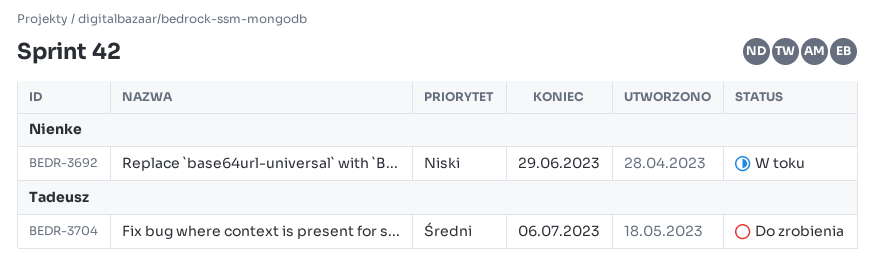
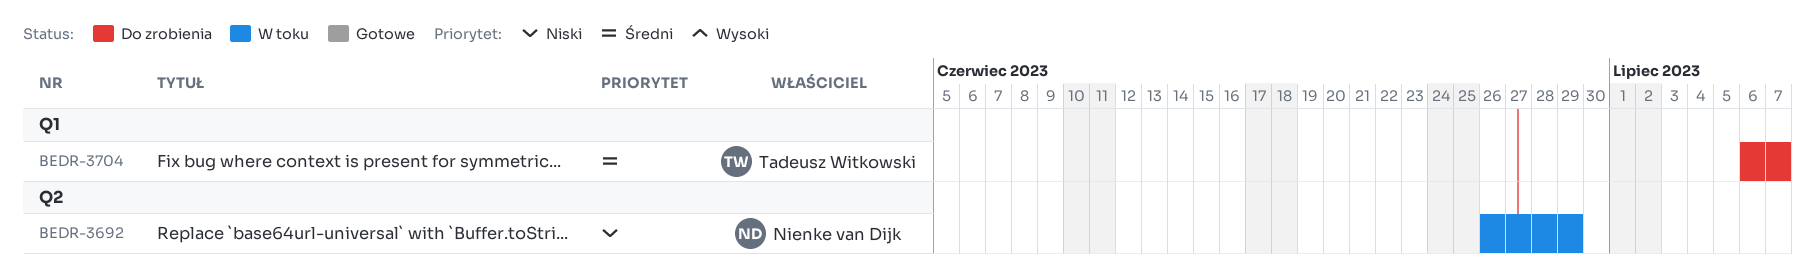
BEDR-3704, due: Jul 6 -> Jul 7

